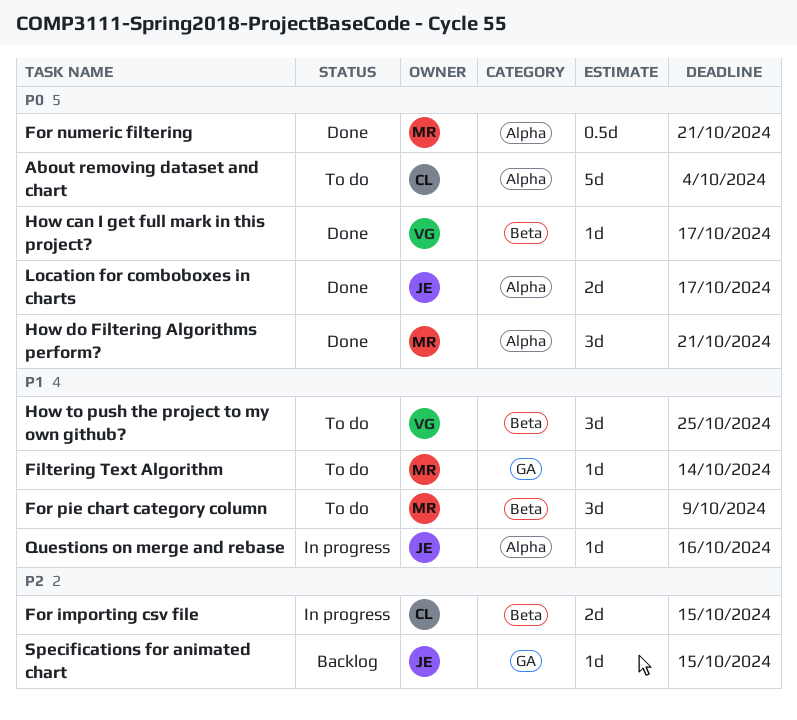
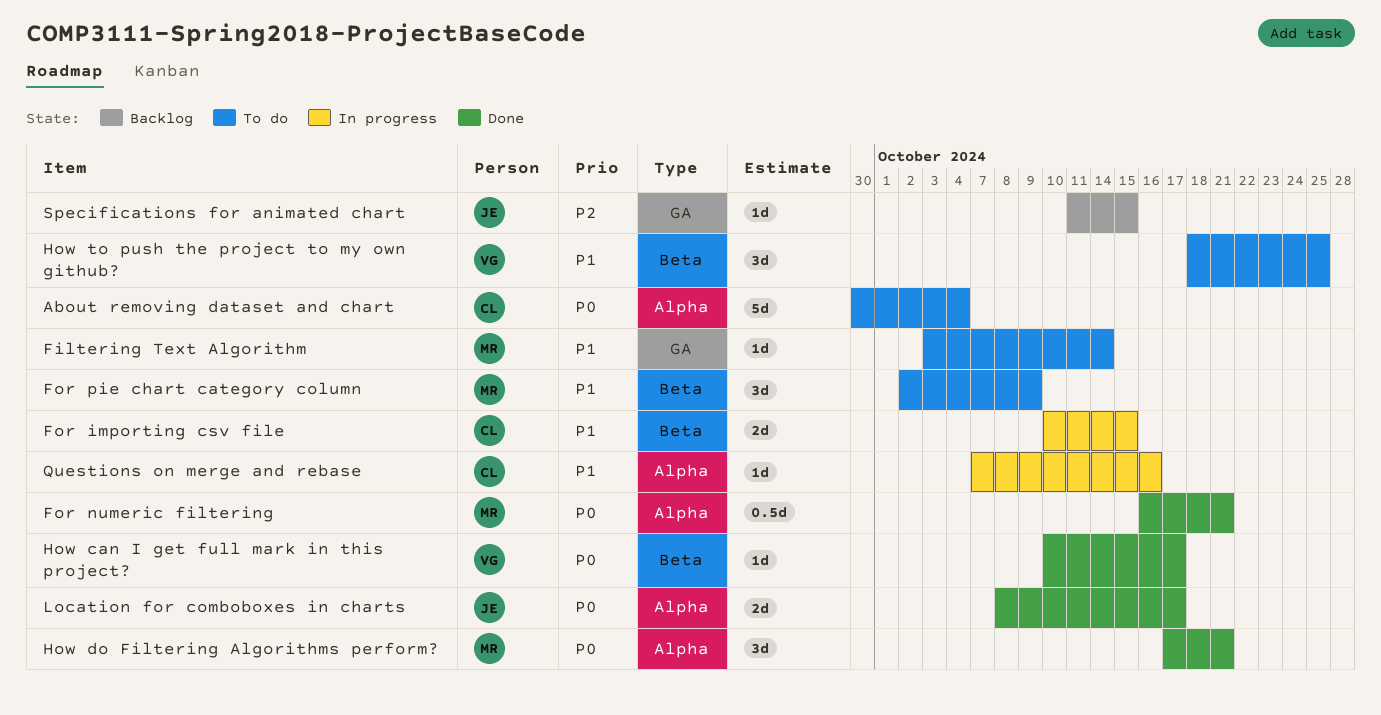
For importing csv file, priority: P2 -> P1
Questions on merge and rebase, owner: JE -> CL

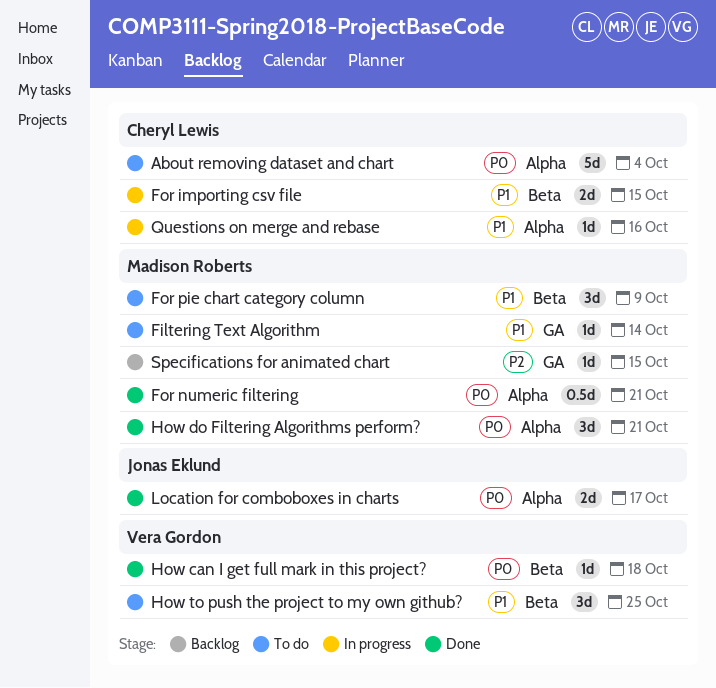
How can I get full mark in this project?, due: Oct 17 -> Oct 18
Specifications for animated chart, owner: Jonas Eklund -> Madison Roberts

